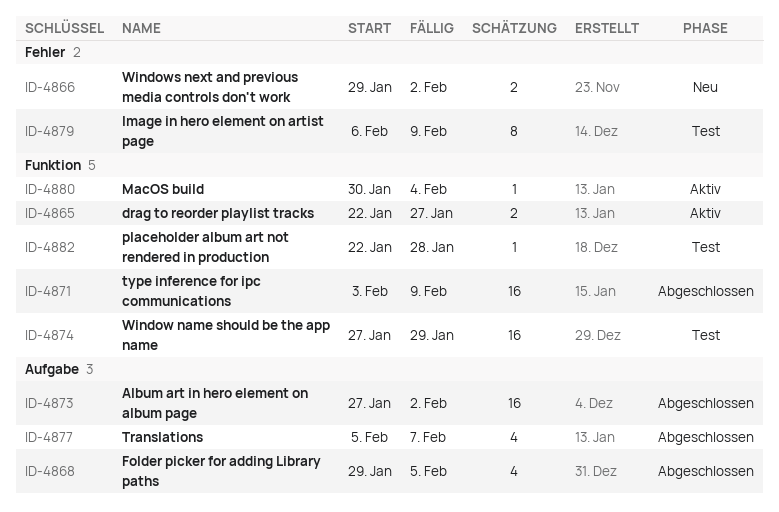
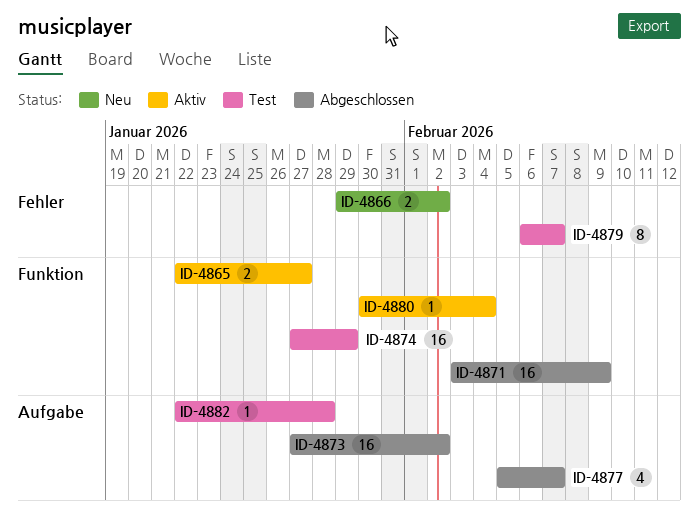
ID-4868: present -> none
ID-4879, due: Feb 9 -> Feb 7
ID-4882, label: Funktion -> Aufgabe

